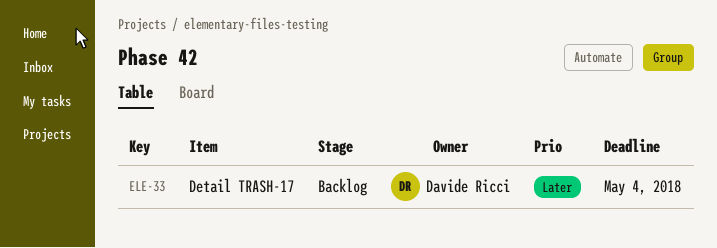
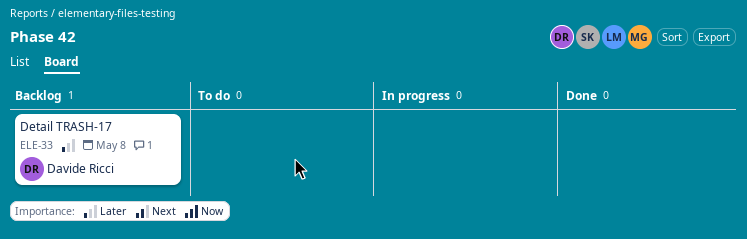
ELE-33, due: May 4 -> May 8

